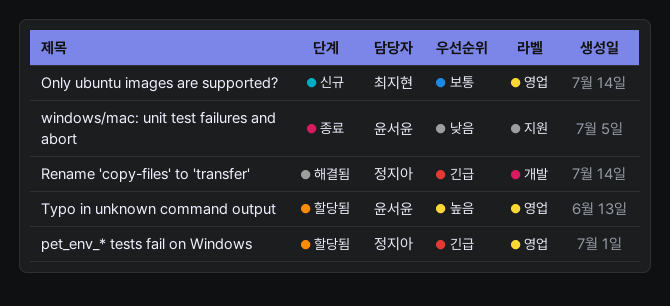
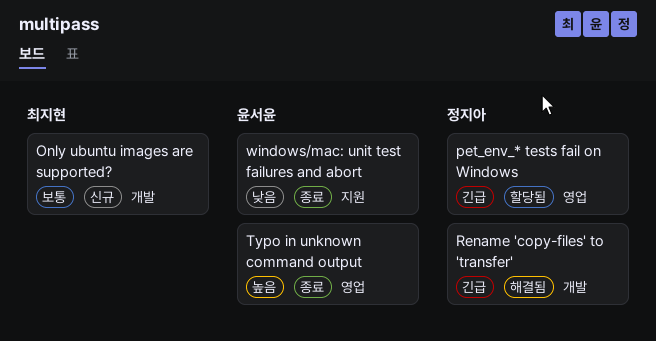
Only ubuntu images are supported?, label: 영업 -> 개발
Typo in unknown command output, status: 할당됨 -> 종료

